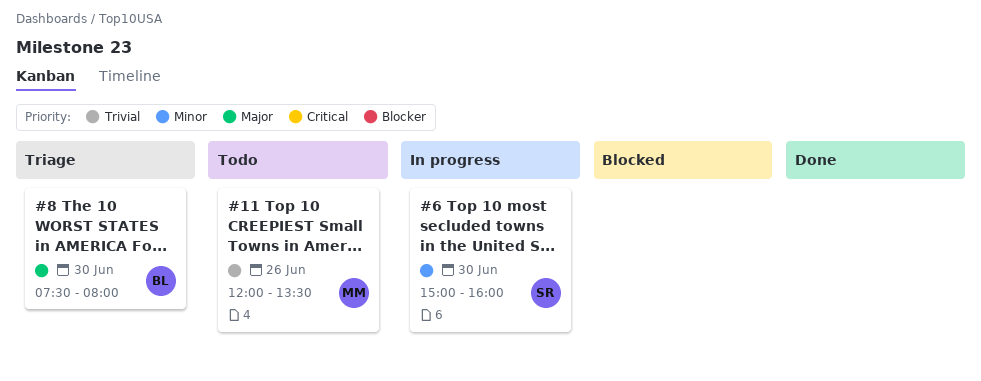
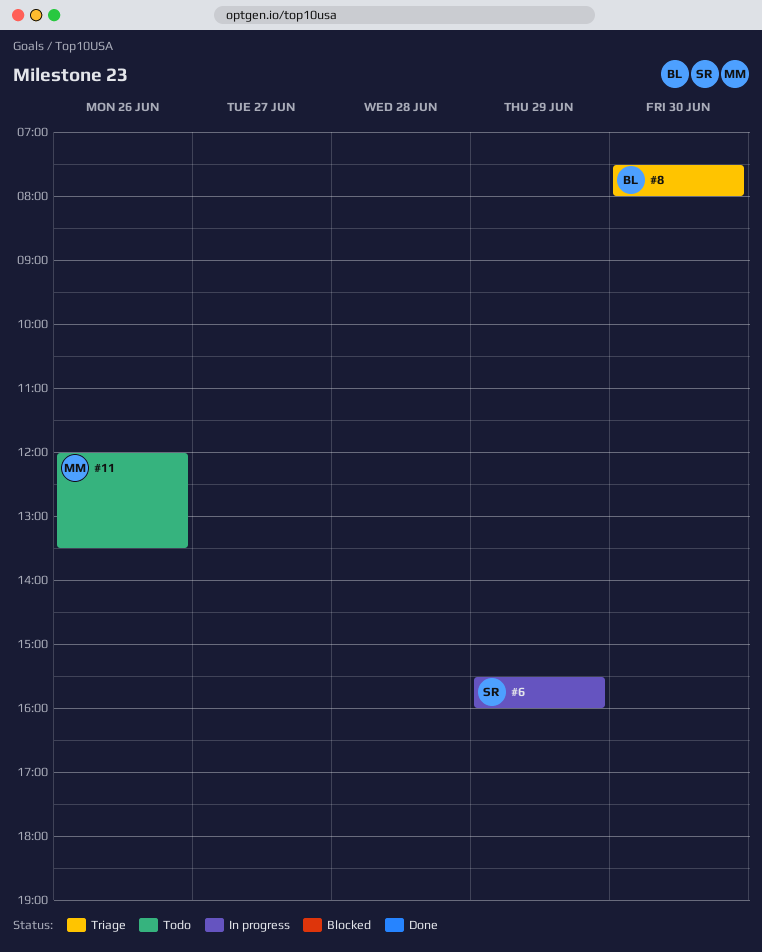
#6, day: Jun 30 -> Jun 29
#6, begins: 15:00 -> 15:30

